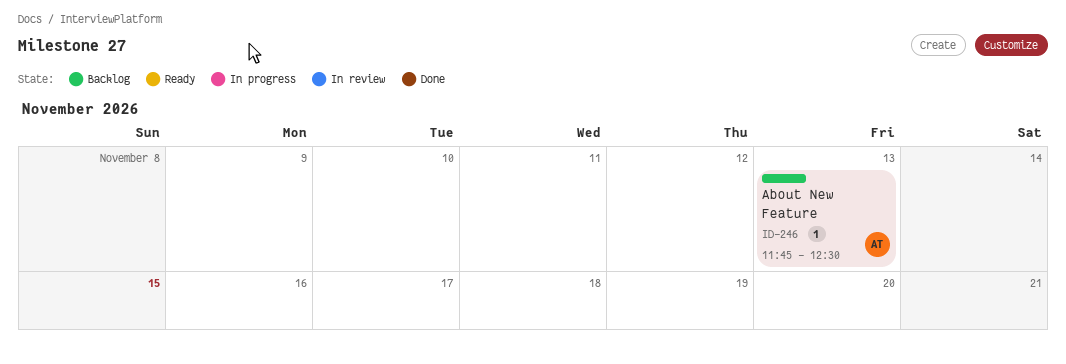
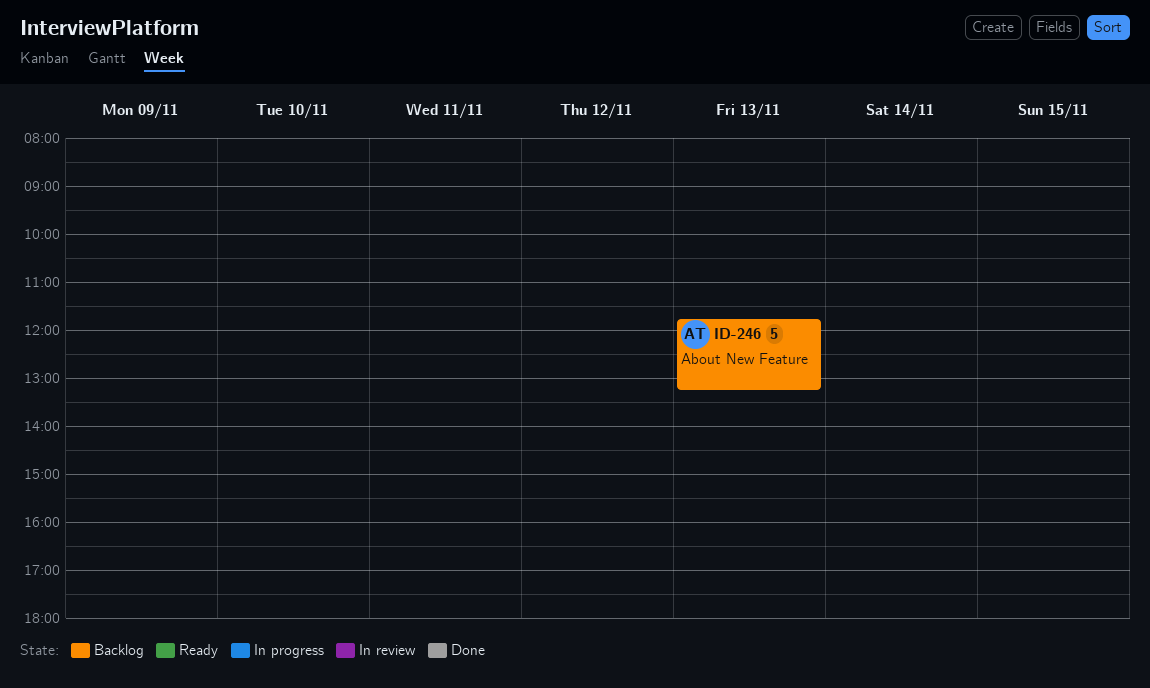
ID-246, estimate: 1 -> 5
ID-246, ends: 12:30 -> 13:15

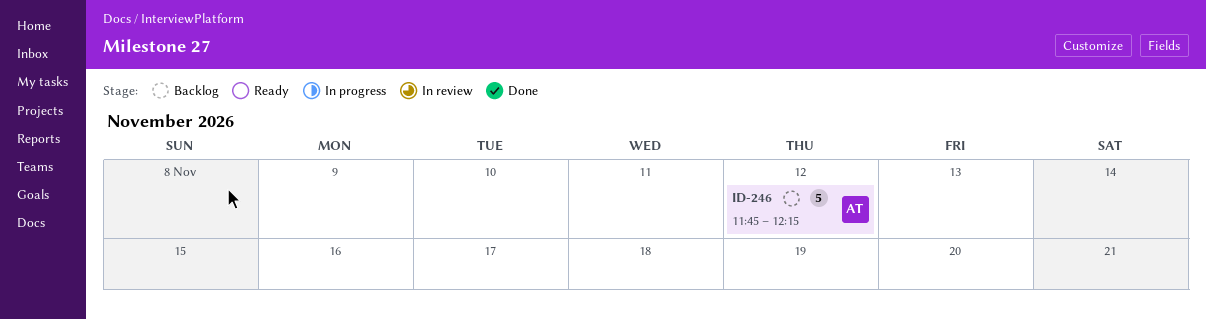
ID-246, day: Nov 13 -> Nov 12
ID-246, ends: 13:15 -> 12:15

